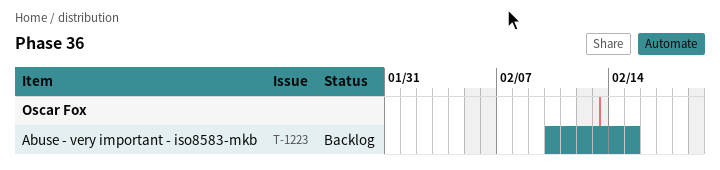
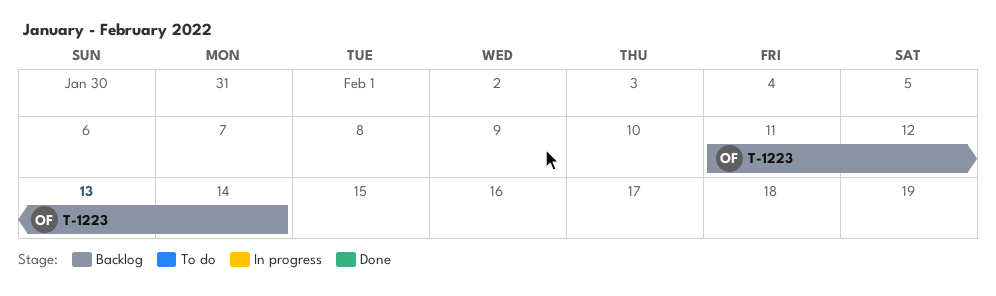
T-1223, start: Feb 10 -> Feb 11
T-1223, due: Feb 15 -> Feb 14

